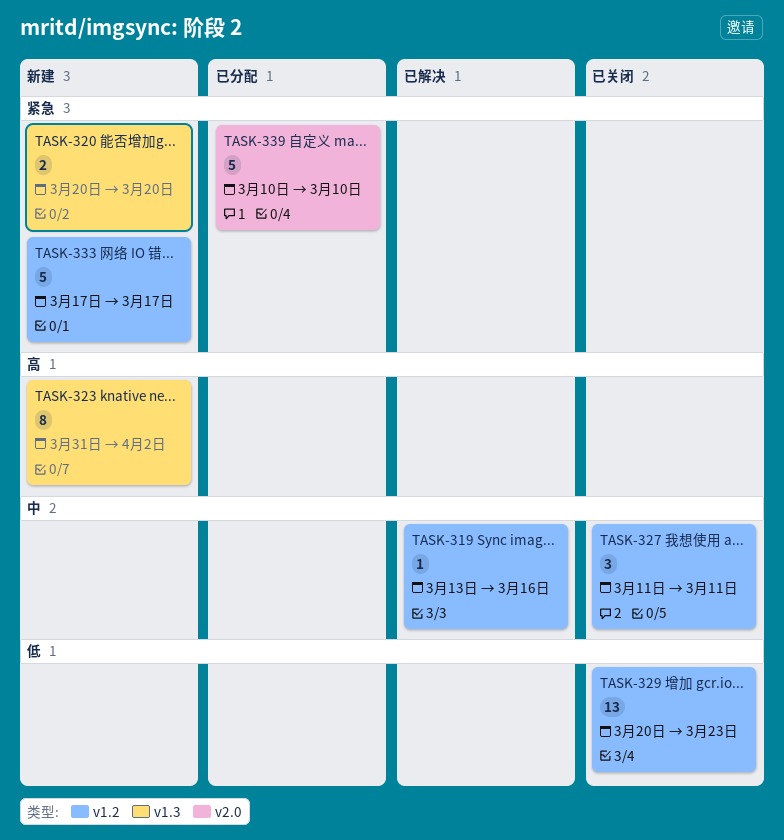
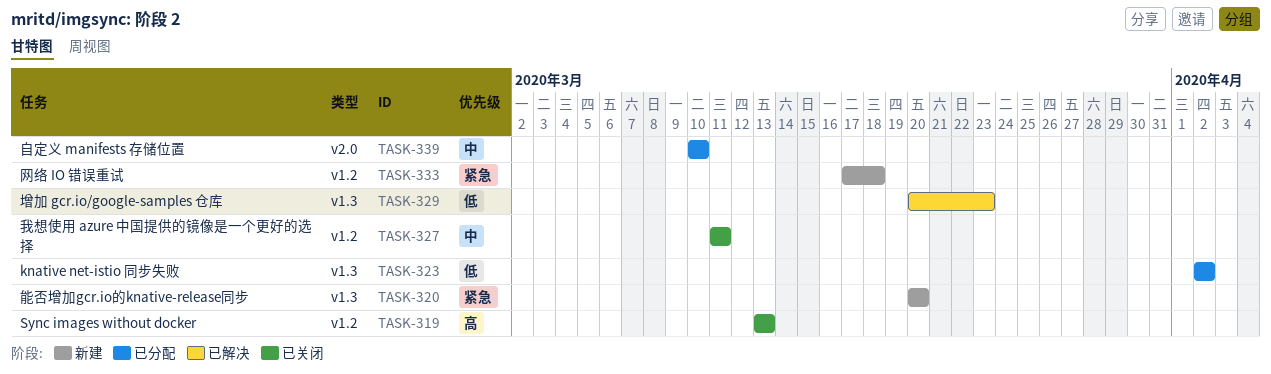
TASK-319, status: 已解决 -> 已关闭
TASK-319, priority: 中 -> 高
TASK-319, due: Mar 16 -> Mar 13
TASK-323, status: 新建 -> 已分配
TASK-323, priority: 高 -> 低
TASK-323, start: Mar 31 -> Apr 2
TASK-329, status: 已关闭 -> 已解决
TASK-329, label: v1.2 -> v1.3
TASK-333, due: Mar 17 -> Mar 18
TASK-339, priority: 紧急 -> 中

